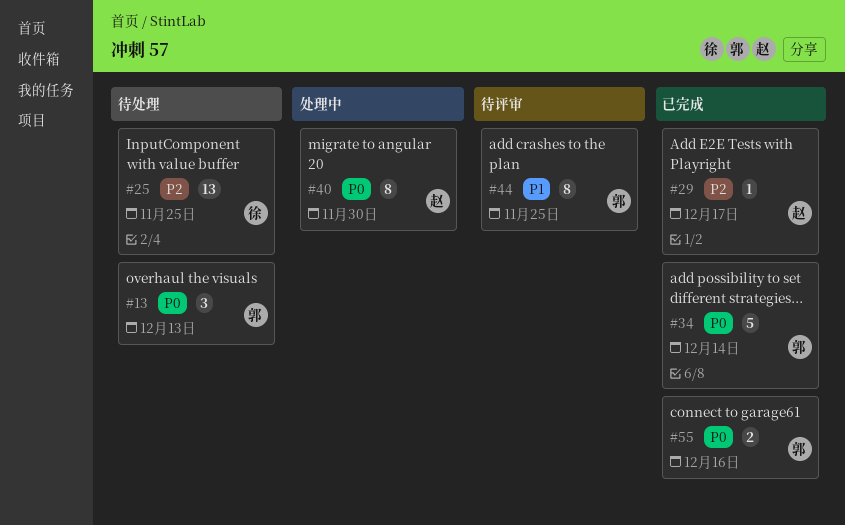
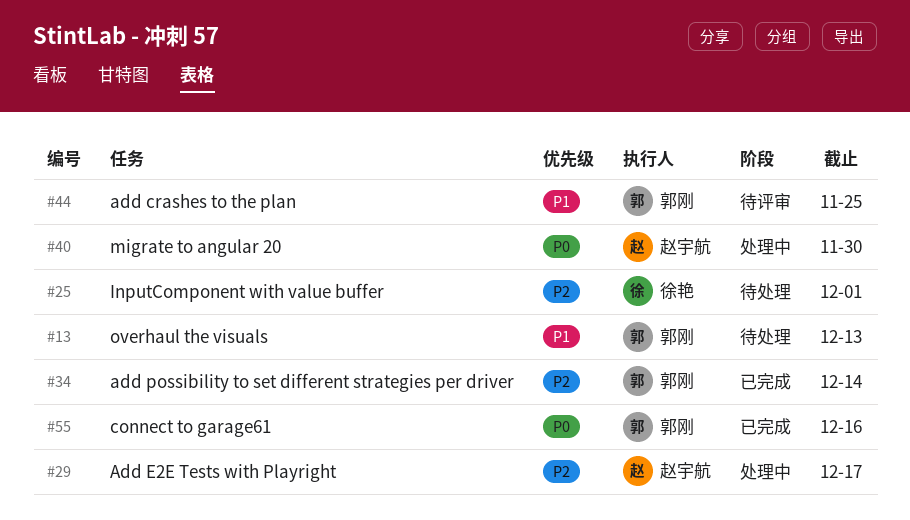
#13, priority: P0 -> P1
#25, due: Nov 25 -> Dec 1
#29, status: 已完成 -> 处理中
#34, priority: P0 -> P2

